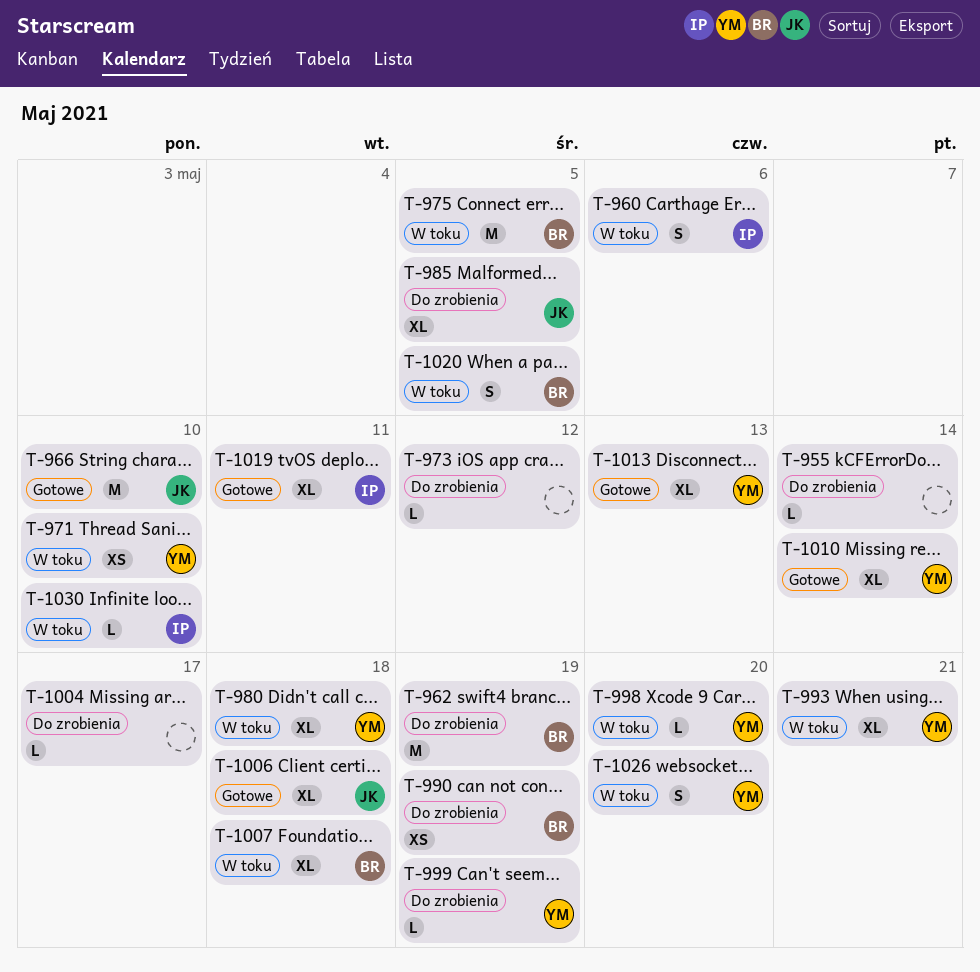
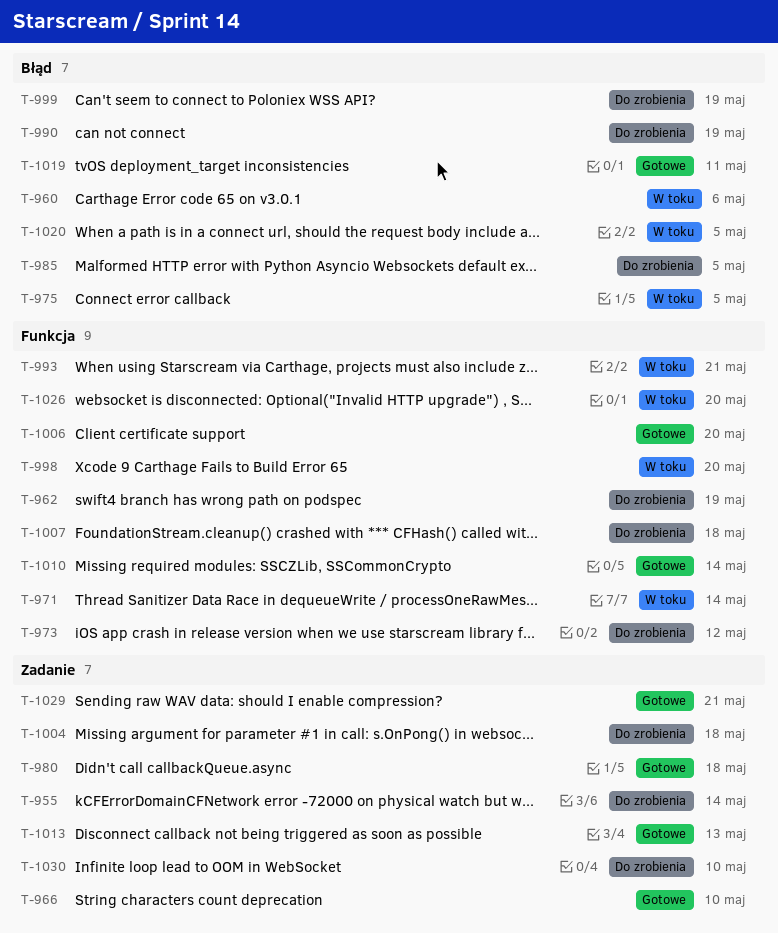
T-971, due: May 10 -> May 14
T-980, status: W toku -> Gotowe
T-1004, due: May 17 -> May 18
T-1006, due: May 18 -> May 20
T-1007, status: W toku -> Do zrobienia
T-1029: none -> present
T-1030, status: W toku -> Do zrobienia

